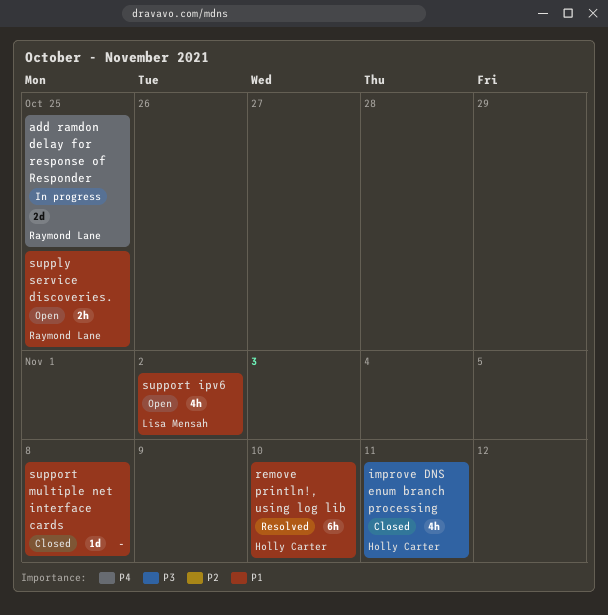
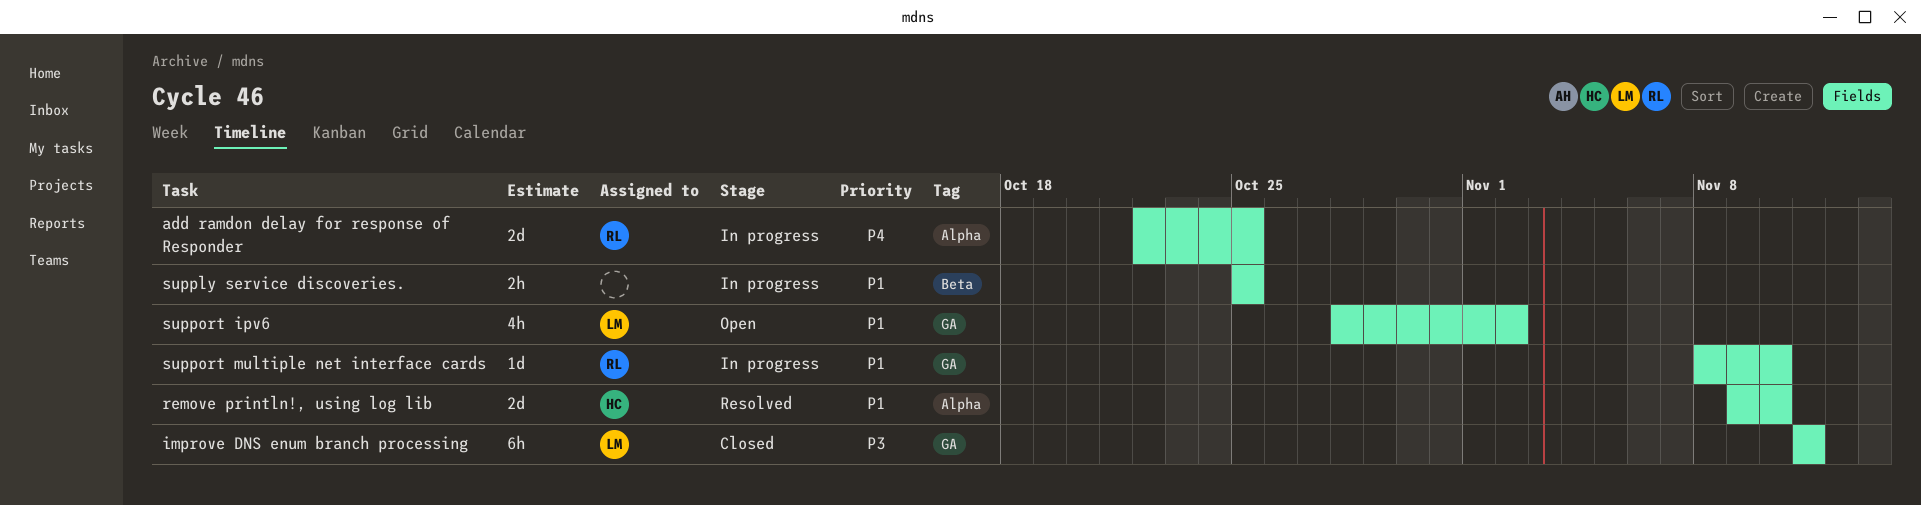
improve DNS enum branch processing, owner: Holly Carter -> Lisa Mensah
improve DNS enum branch processing, estimate: 4h -> 6h
remove println!, using log lib, estimate: 6h -> 2d
supply service discoveries., status: Open -> In progress
supply service discoveries., owner: Raymond Lane -> none
support multiple net interface cards, status: Closed -> In progress
support multiple net interface cards, owner: none -> Raymond Lane
support multiple net interface cards, due: Nov 8 -> Nov 10

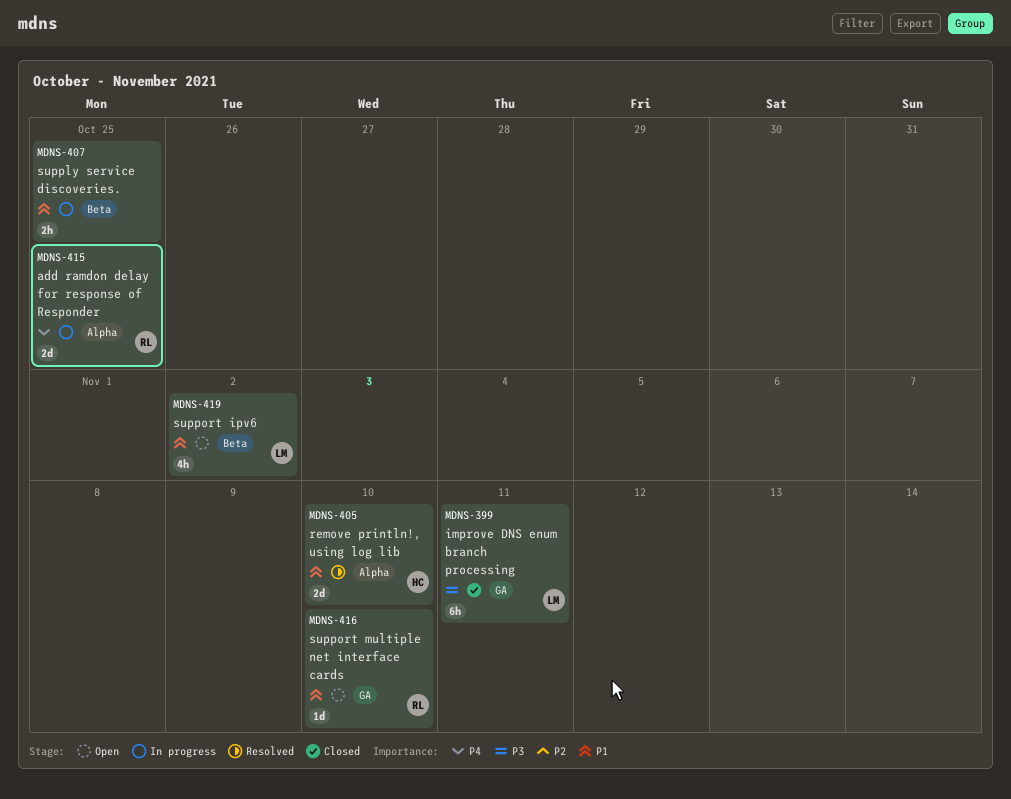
support ipv6, label: GA -> Beta
support multiple net interface cards, status: In progress -> Open

